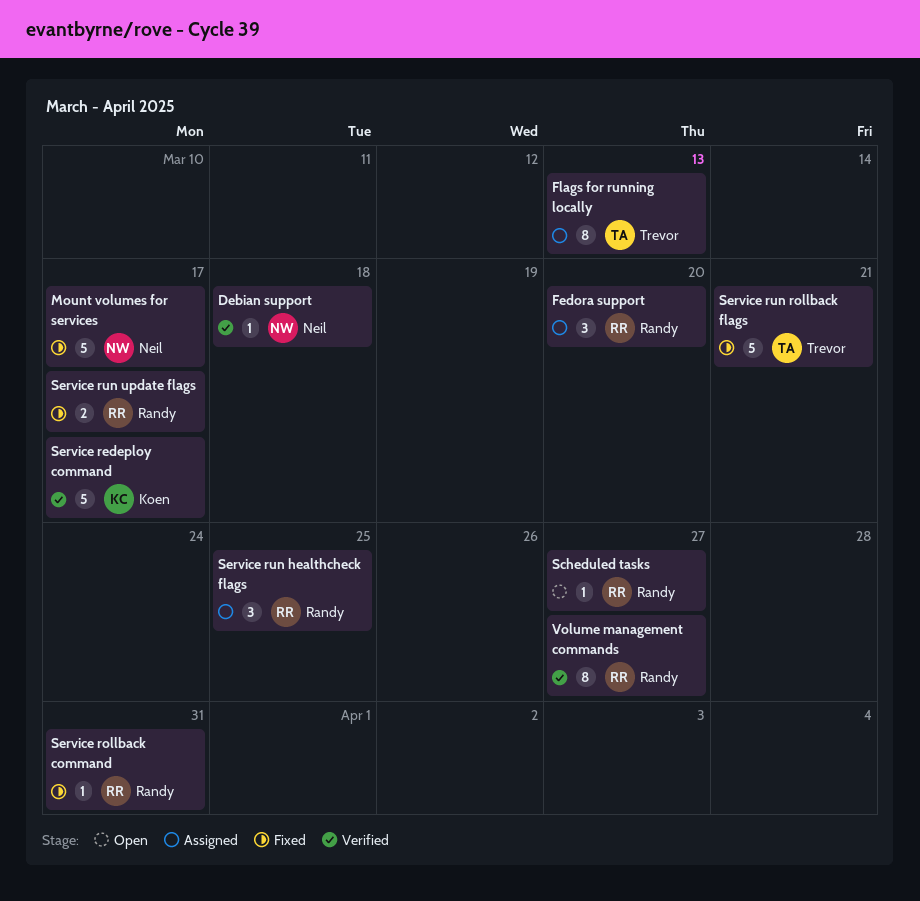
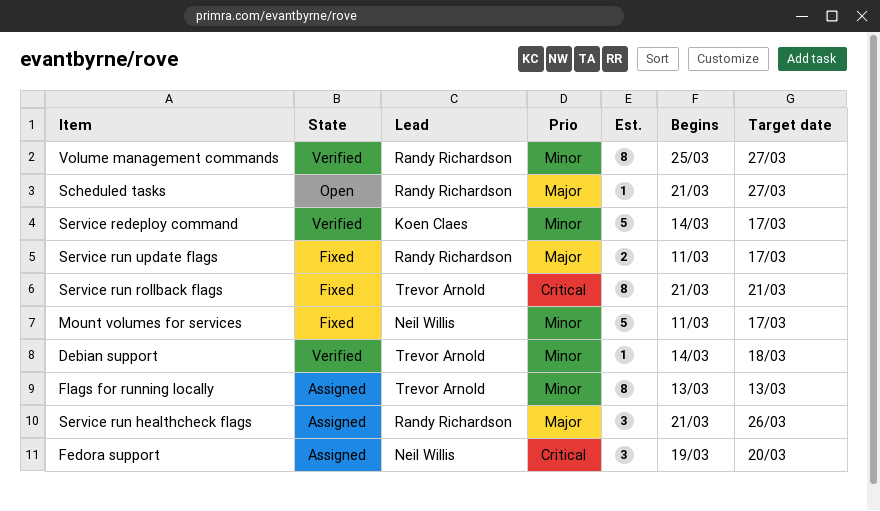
Debian support, owner: Neil Willis -> Trevor Arnold
Fedora support, owner: Randy Richardson -> Neil Willis
Service rollback command: present -> none
Service run healthcheck flags, due: Mar 25 -> Mar 26
Service run rollback flags, estimate: 5 -> 8

